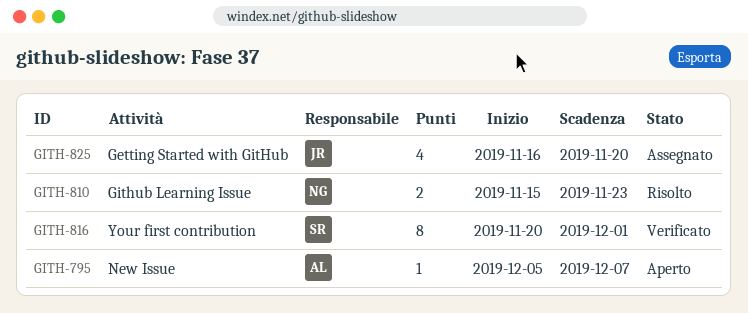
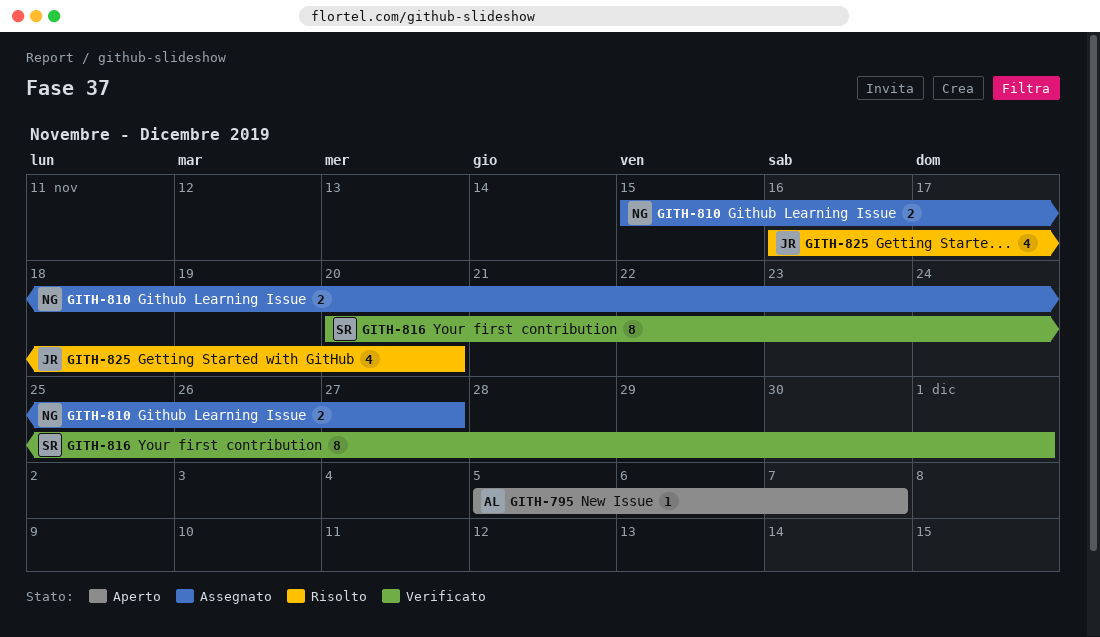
GITH-810, status: Risolto -> Assegnato
GITH-810, due: Nov 23 -> Nov 27
GITH-825, status: Assegnato -> Risolto

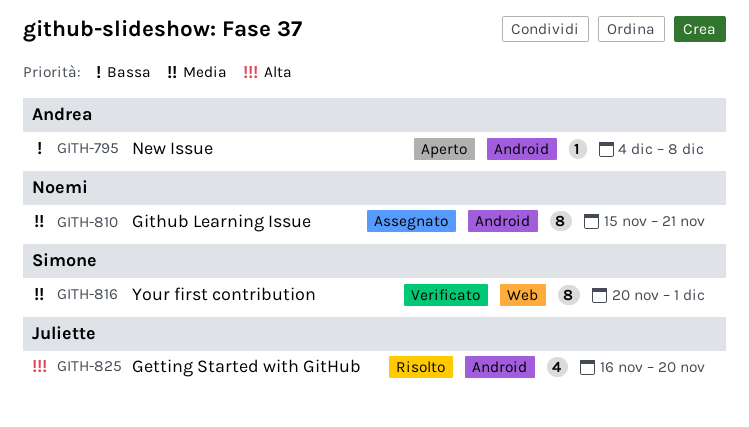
GITH-795, start: Dec 5 -> Dec 4
GITH-795, due: Dec 7 -> Dec 8
GITH-810, estimate: 2 -> 8
GITH-810, due: Nov 27 -> Nov 21

